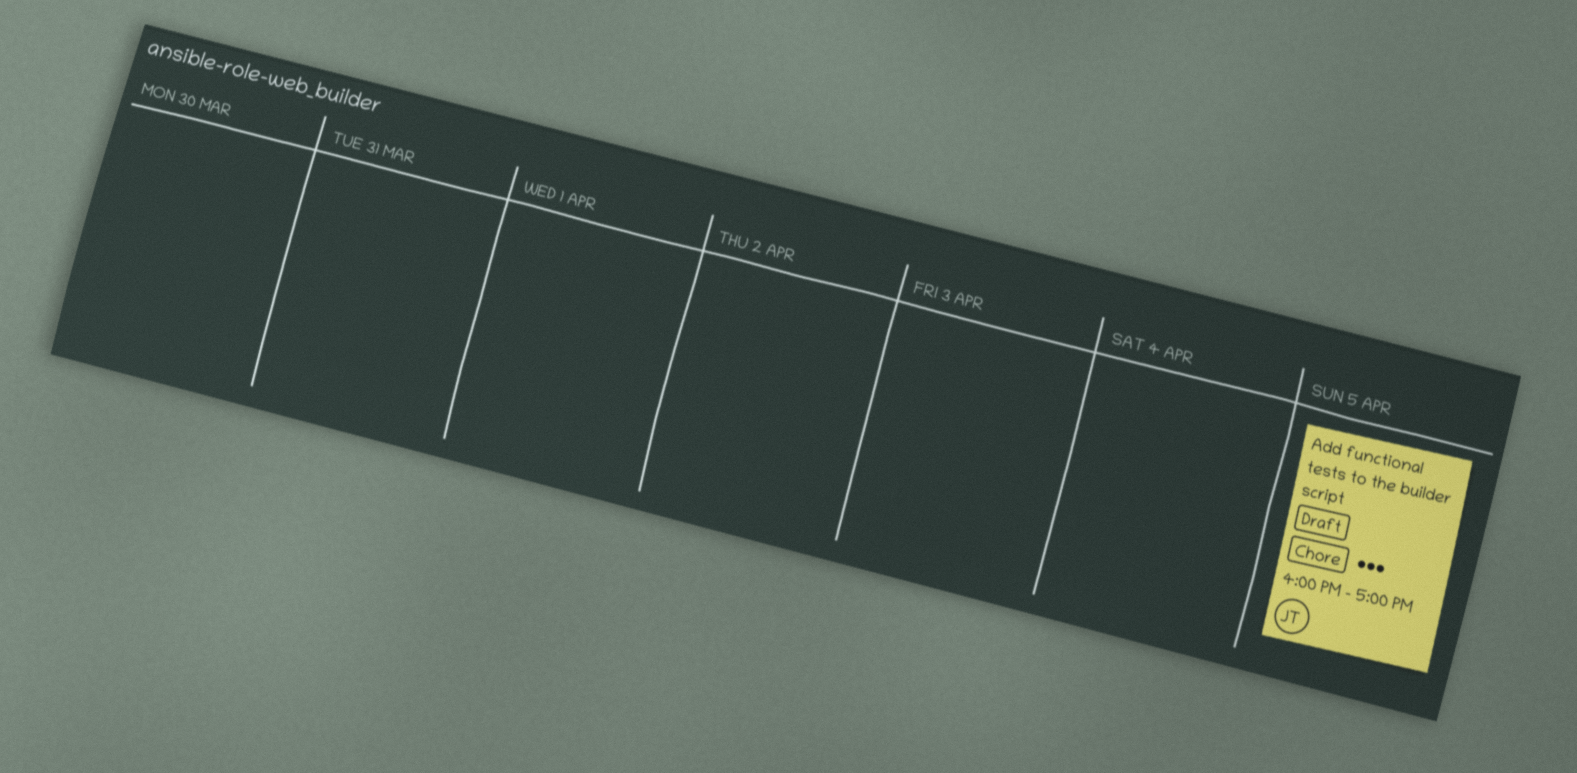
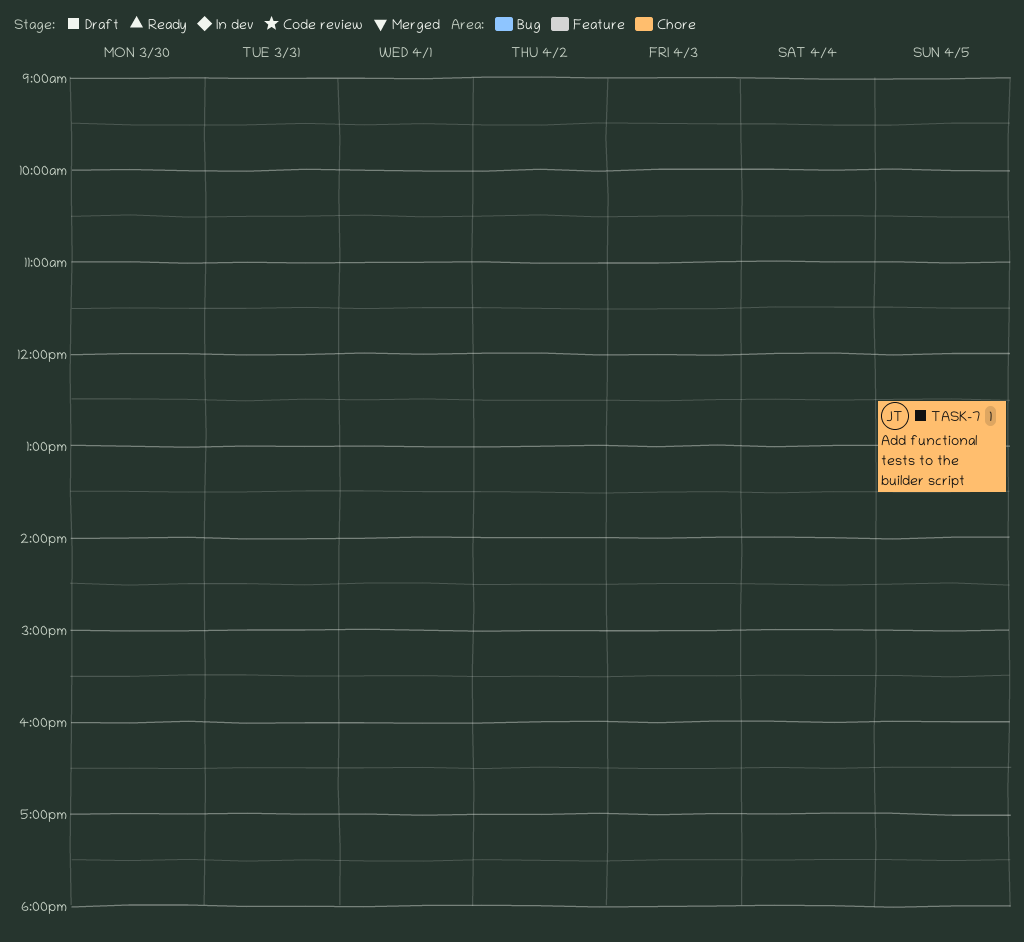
Add functional tests to the builder script, estimate: 3 -> 1
Add functional tests to the builder script, begins: 16:00 -> 12:30
Add functional tests to the builder script, ends: 17:00 -> 13:30

